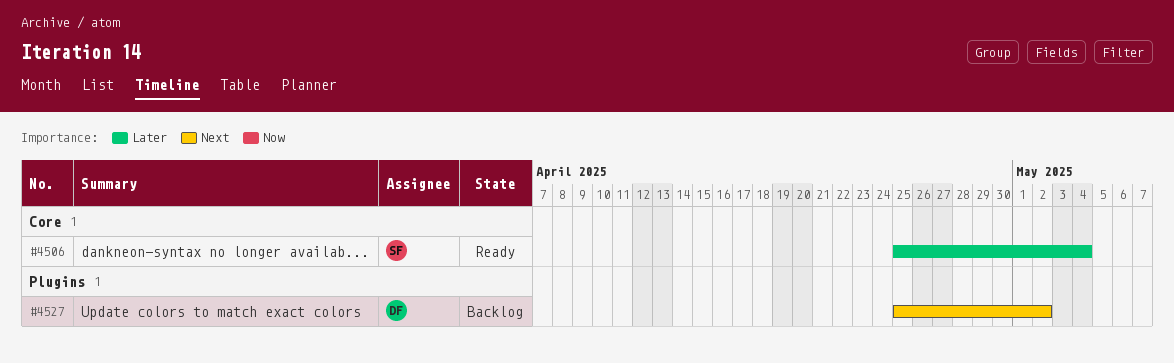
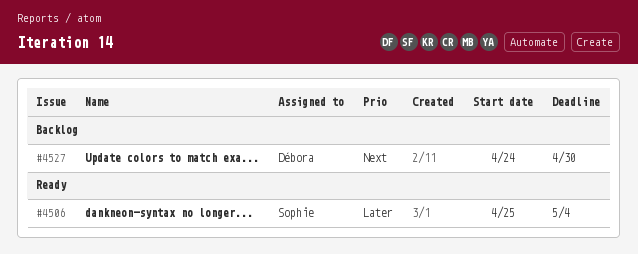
#4527, start: Apr 25 -> Apr 24
#4527, due: May 2 -> Apr 30

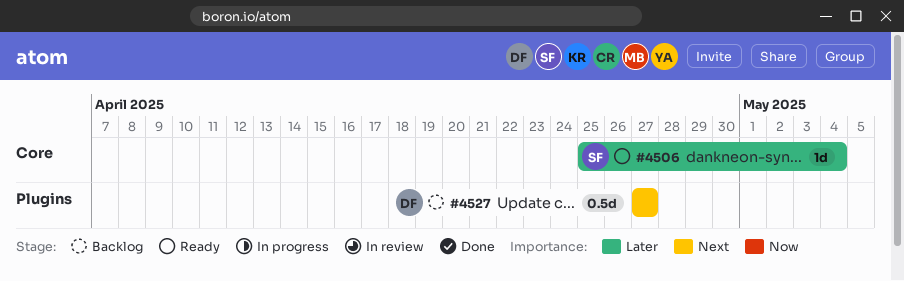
#4527, start: Apr 24 -> Apr 27
#4527, due: Apr 30 -> Apr 27

